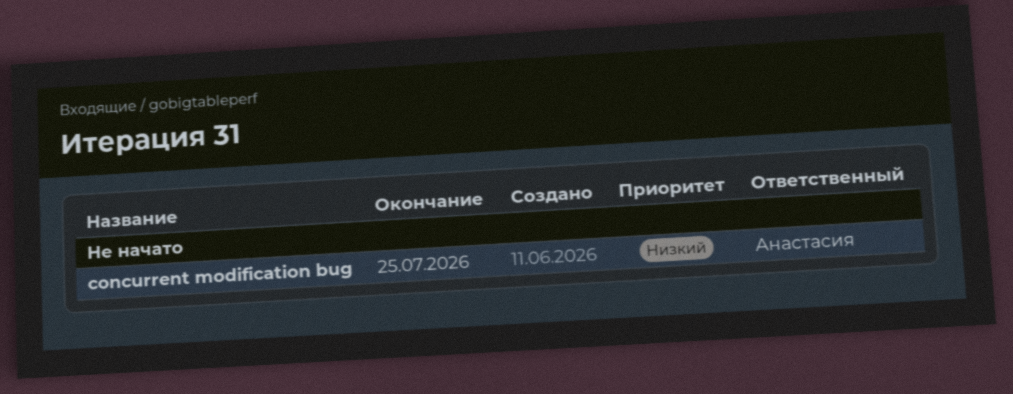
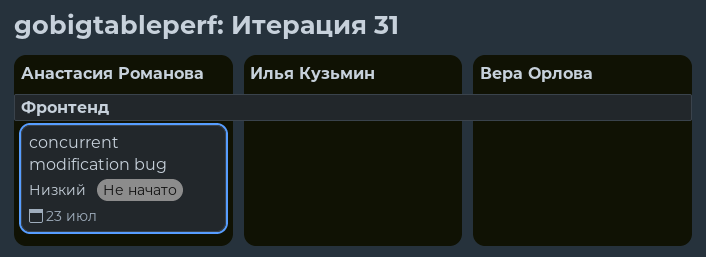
concurrent modification bug, due: Jul 25 -> Jul 23

